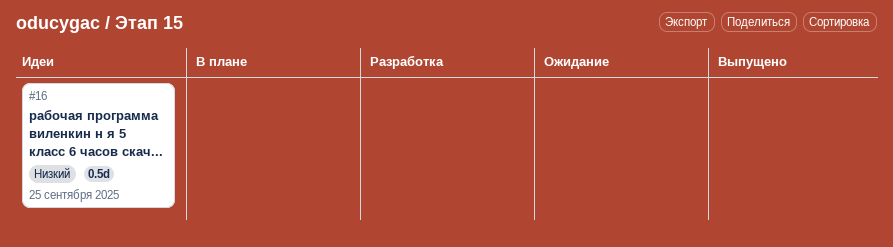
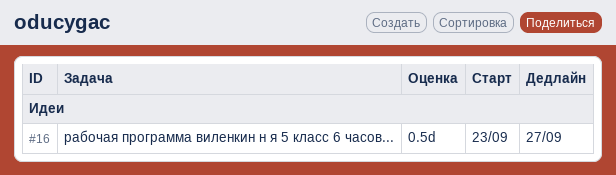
#16, due: Sep 25 -> Sep 27

